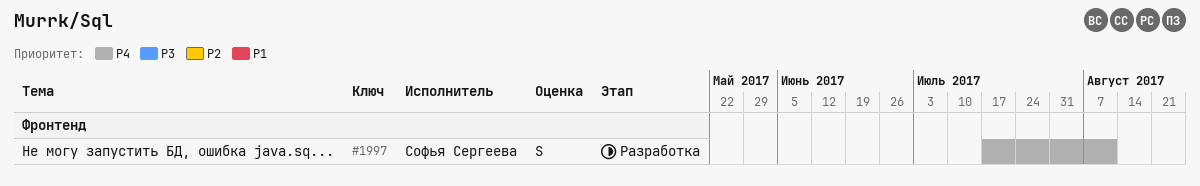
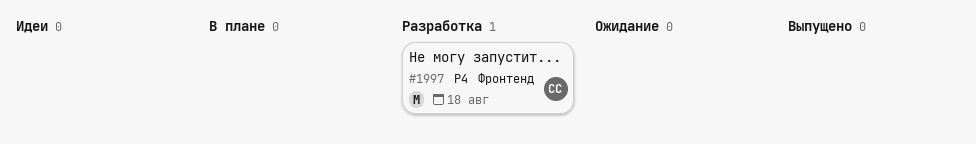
#1997, estimate: S -> M
#1997, due: Aug 11 -> Aug 18

